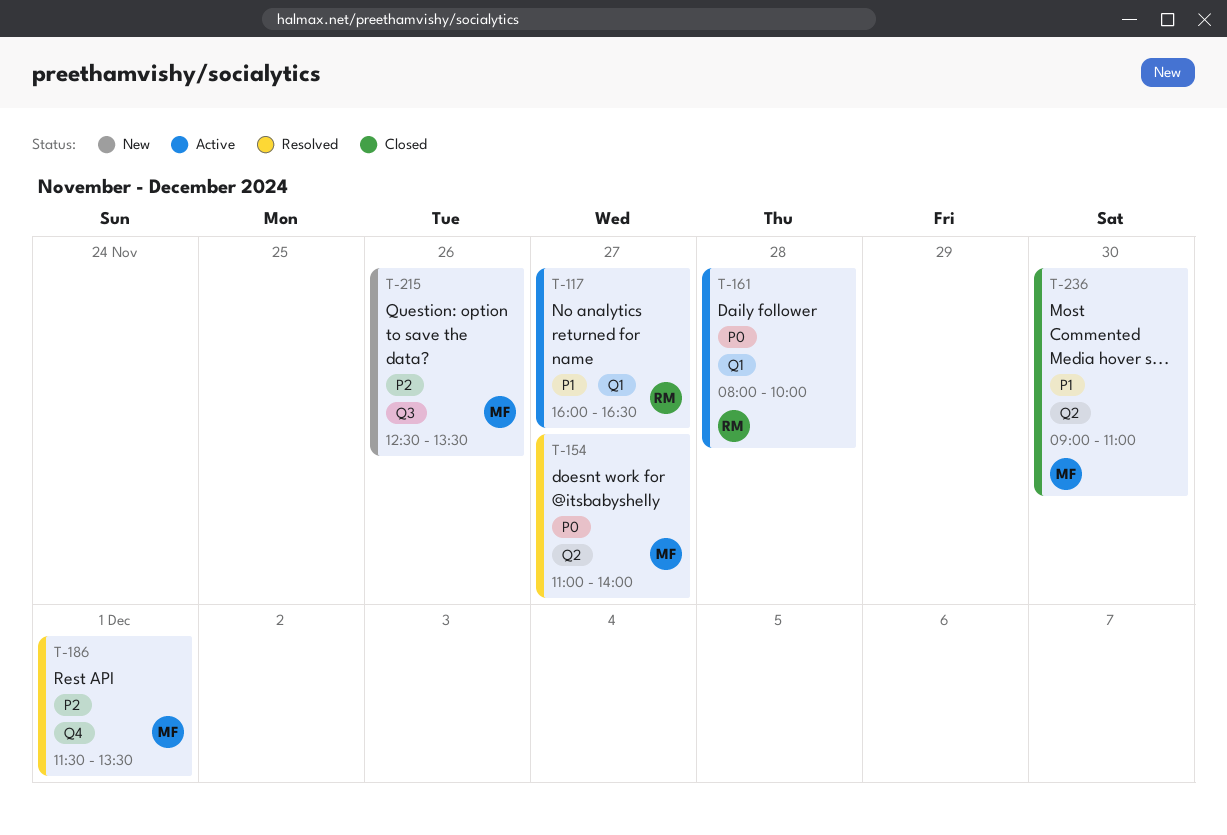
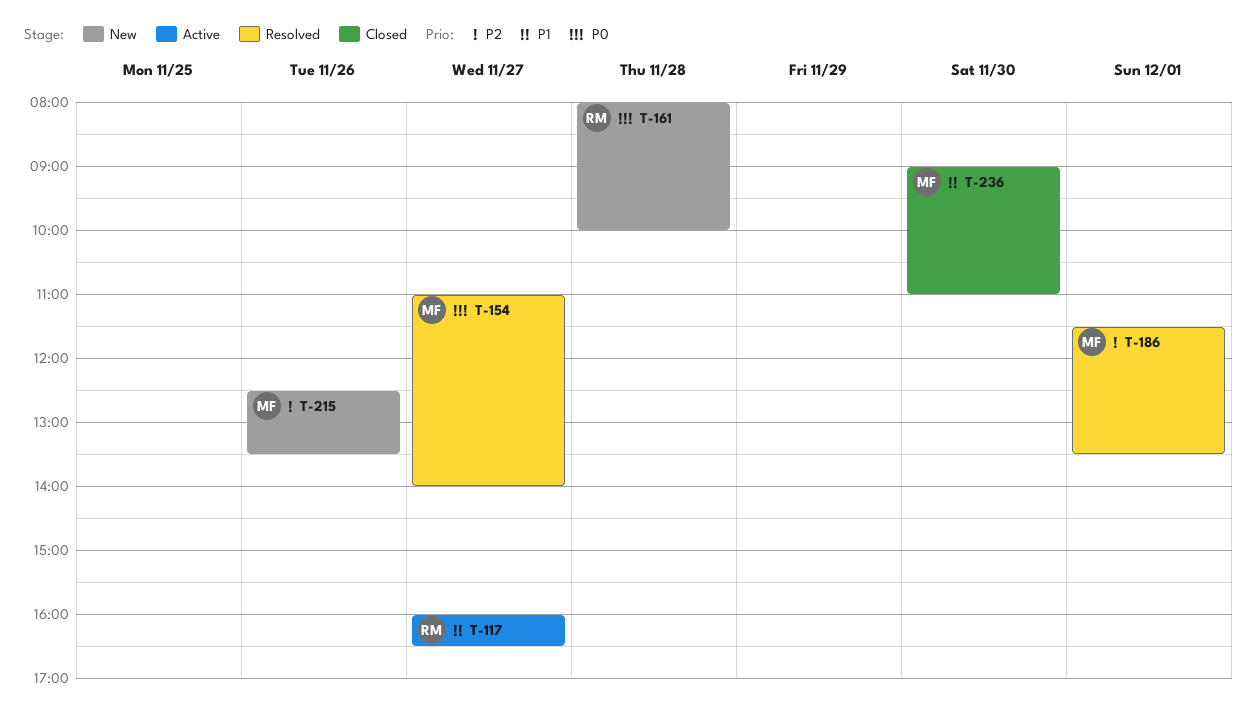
T-161, status: Active -> New

